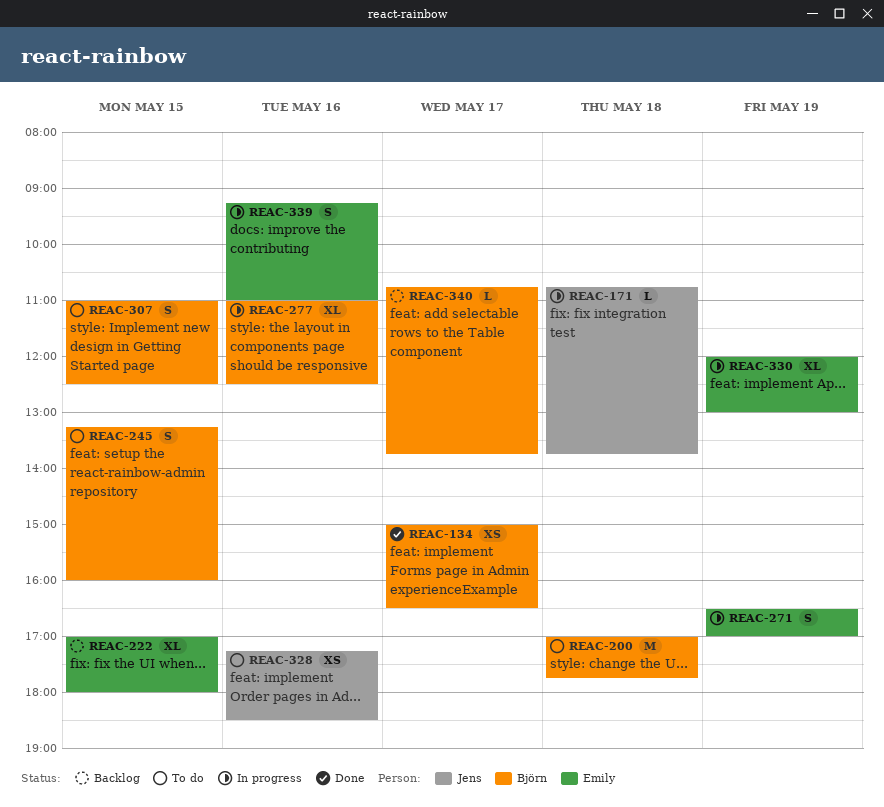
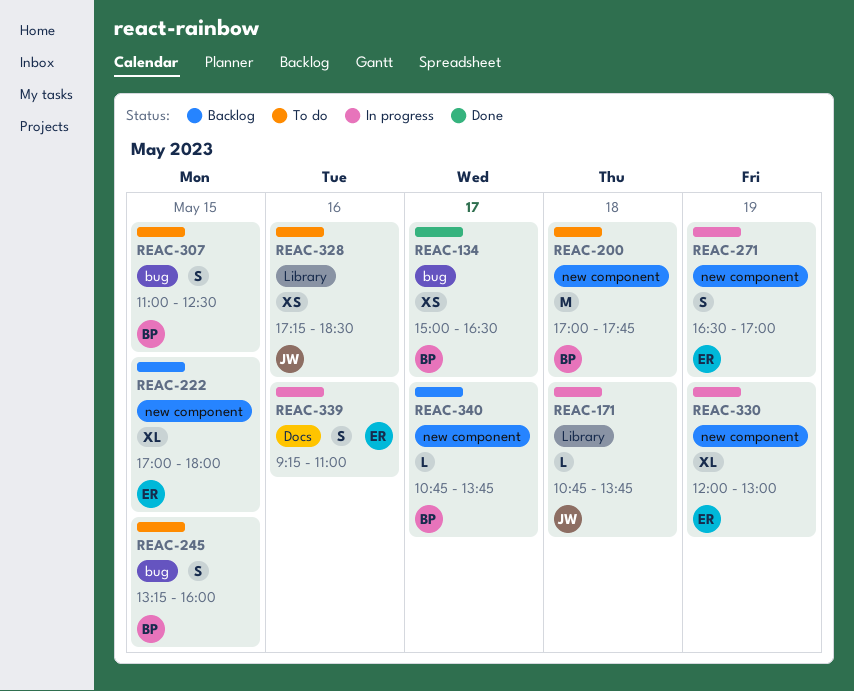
REAC-277: present -> none

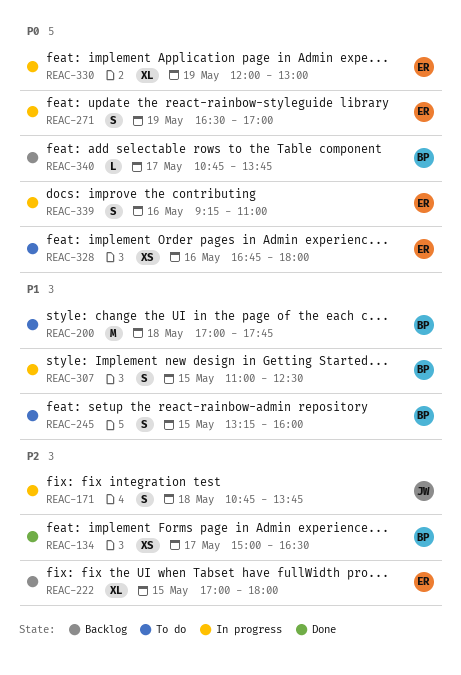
REAC-171, estimate: L -> S
REAC-307, status: To do -> In progress
REAC-328, owner: JW -> ER
REAC-328, begins: 17:15 -> 16:45
REAC-328, ends: 18:30 -> 18:00

